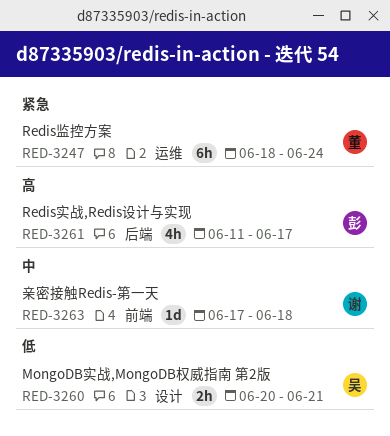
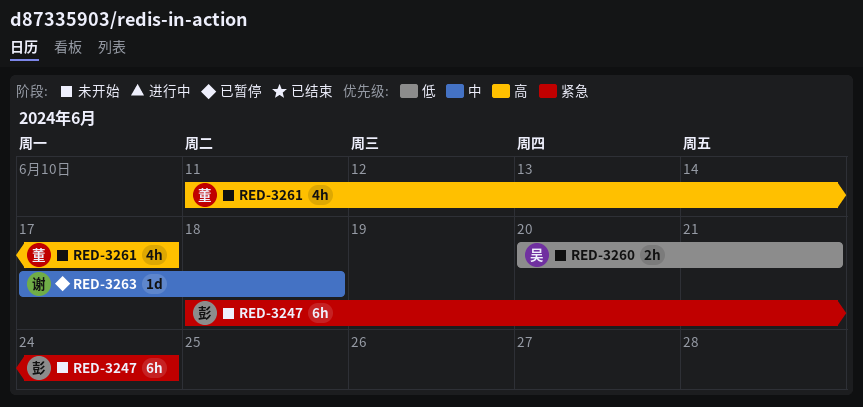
RED-3247, owner: 董 -> 彭
RED-3261, owner: 彭 -> 董

